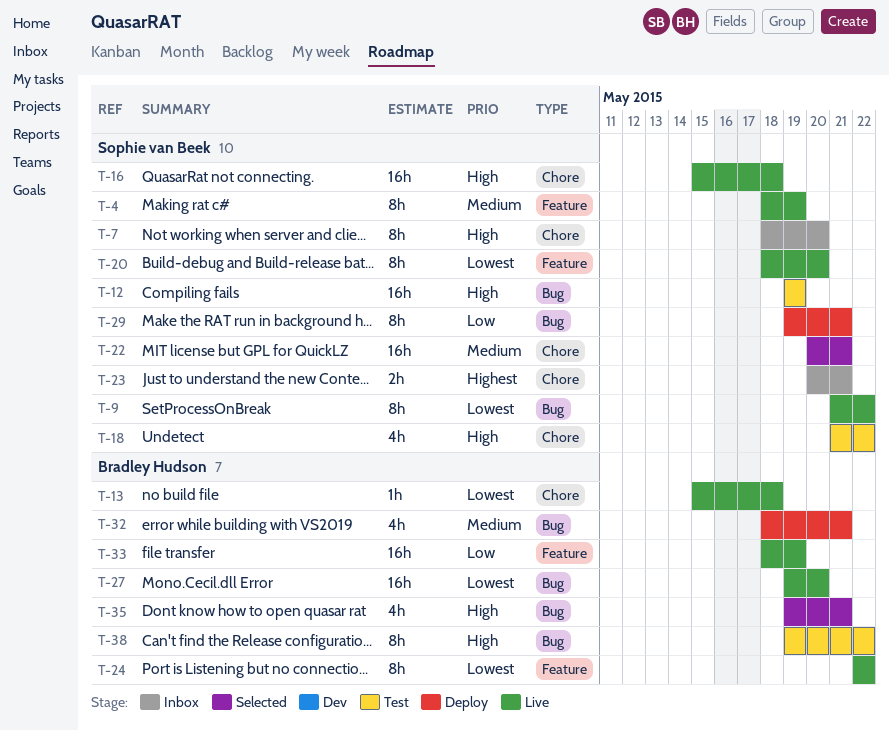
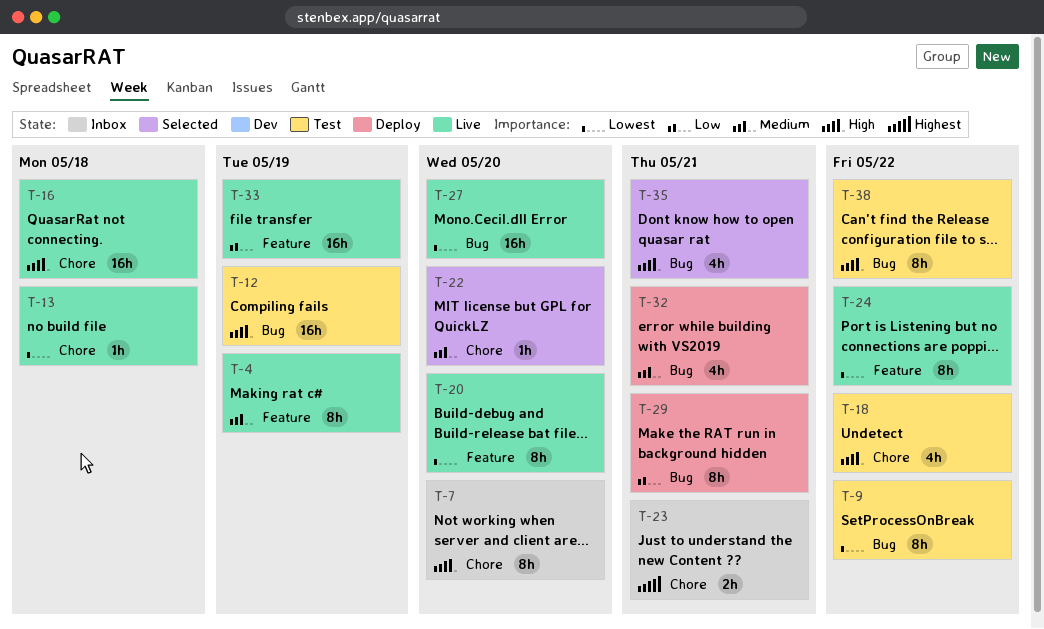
T-9, status: Live -> Test
T-22, estimate: 16h -> 1h
T-22, due: May 21 -> May 20

